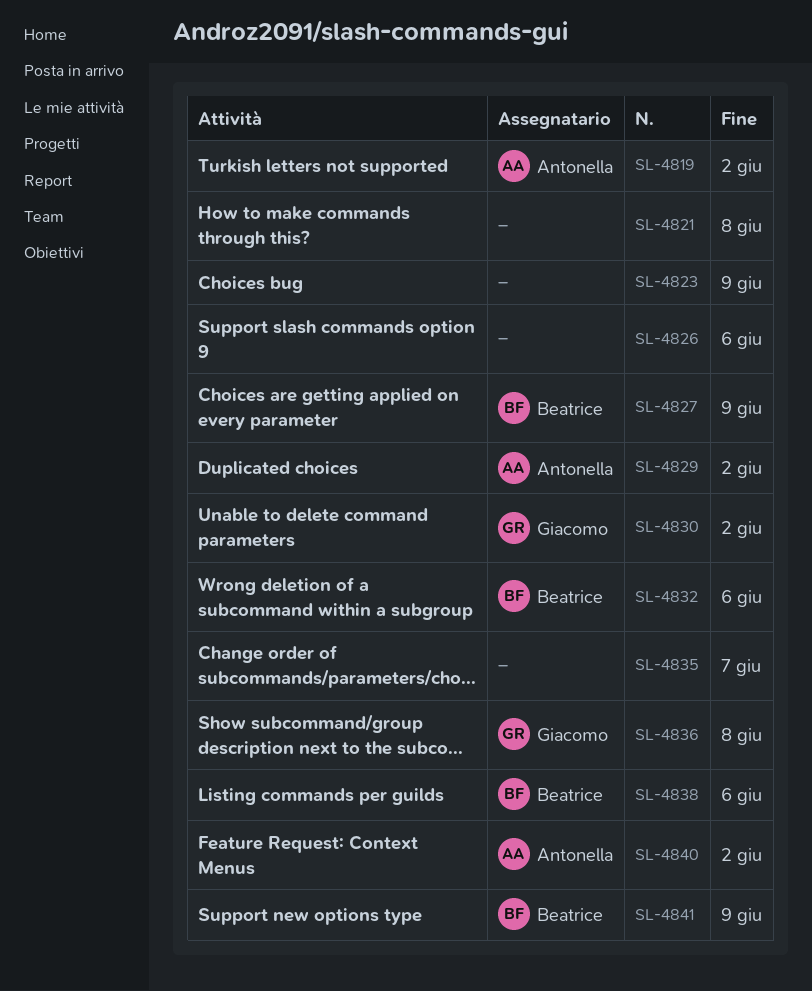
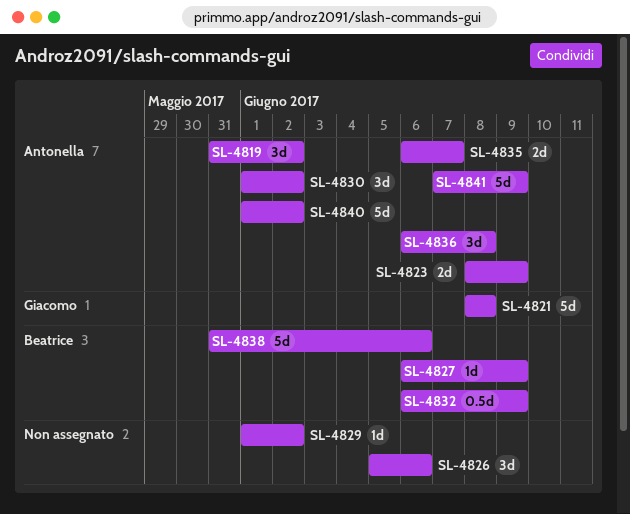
SL-4821, owner: none -> Giacomo
SL-4823, owner: none -> Antonella
SL-4829, owner: Antonella -> none
SL-4830, owner: Giacomo -> Antonella
SL-4832, due: Jun 6 -> Jun 9
SL-4835, owner: none -> Antonella
SL-4836, owner: Giacomo -> Antonella
SL-4841, owner: Beatrice -> Antonella

